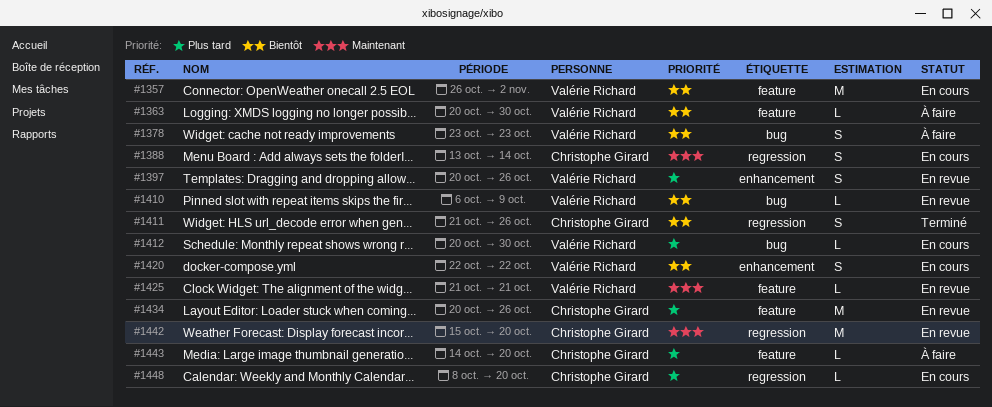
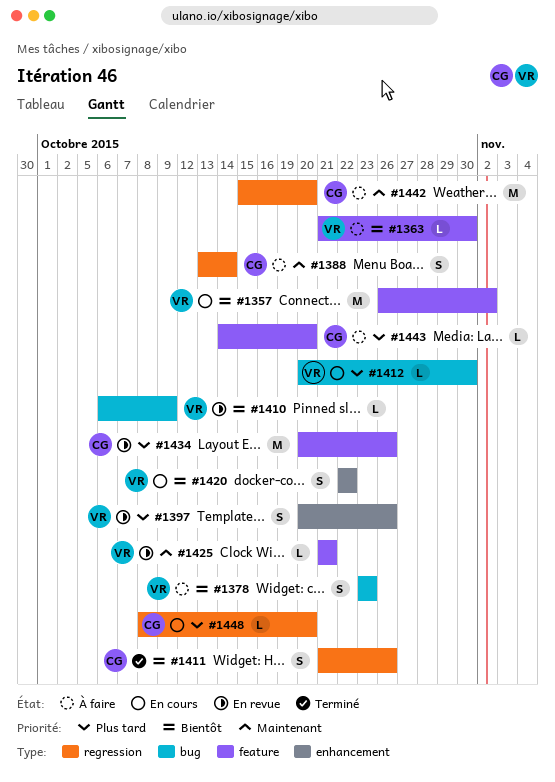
#1363, start: Oct 20 -> Oct 21
#1388, status: En cours -> À faire
#1442, status: En revue -> À faire

